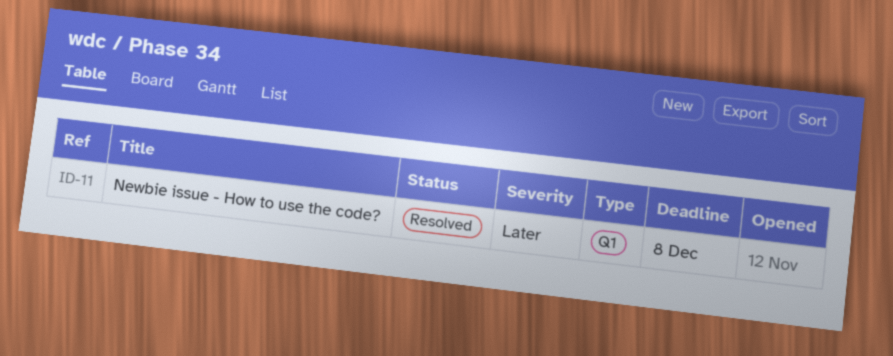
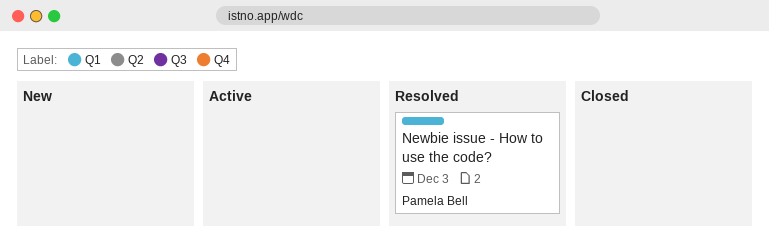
Newbie issue - How to use the code?, due: Dec 8 -> Dec 3

